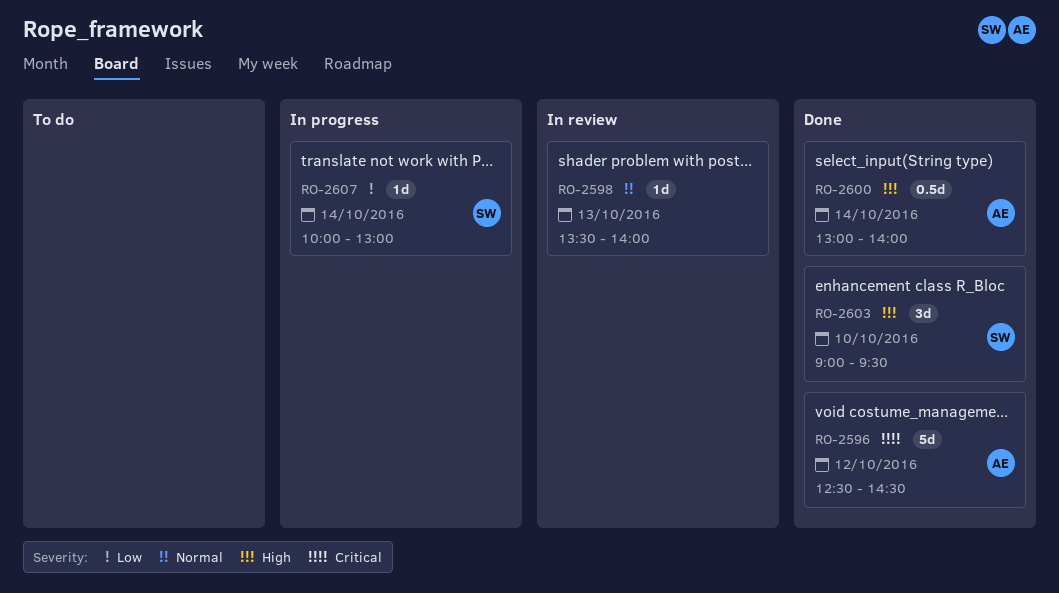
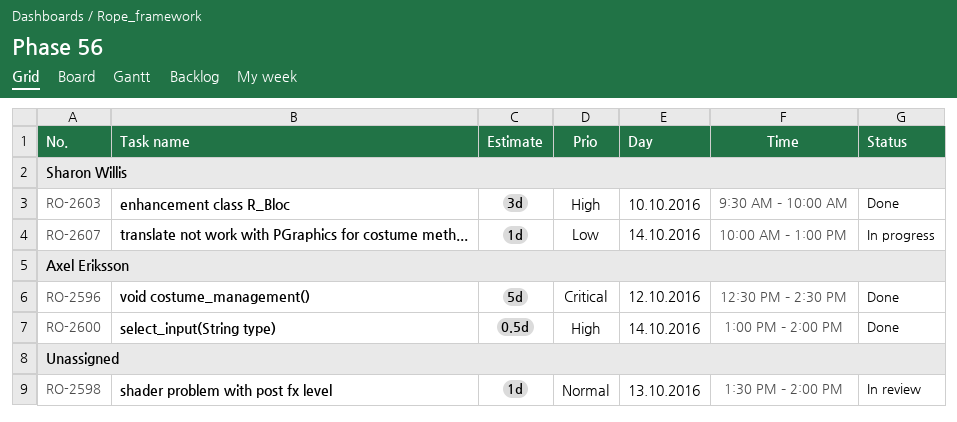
RO-2603, begins: 09:00 -> 09:30
RO-2603, ends: 09:30 -> 10:00

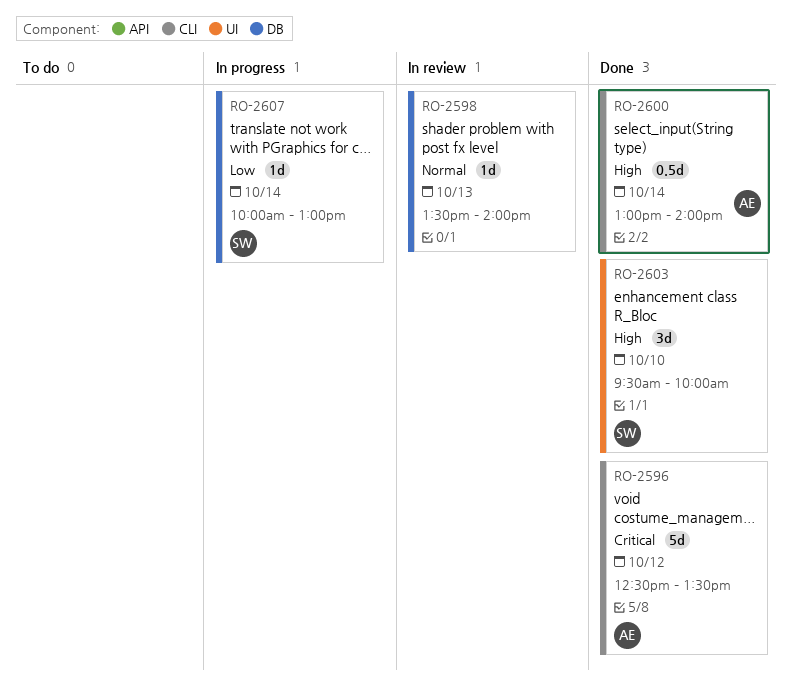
RO-2596, ends: 14:30 -> 13:30

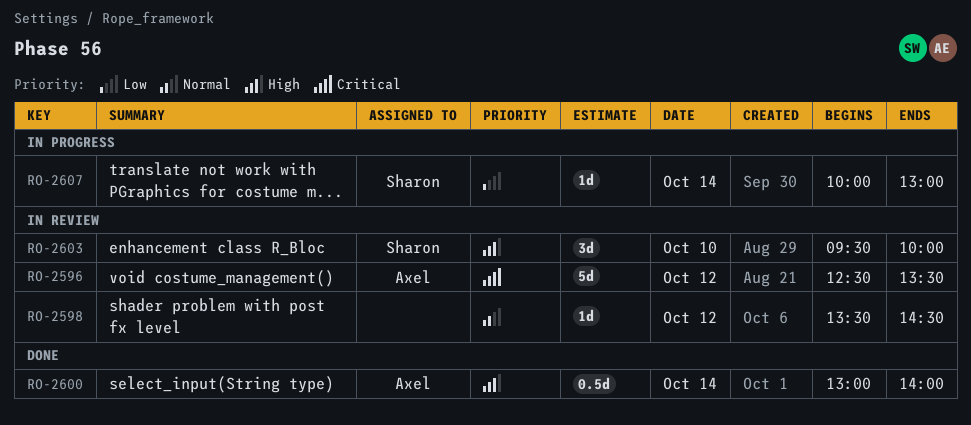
RO-2596, status: Done -> In review
RO-2598, day: Oct 13 -> Oct 12
RO-2598, ends: 14:00 -> 14:30
RO-2603, status: Done -> In review

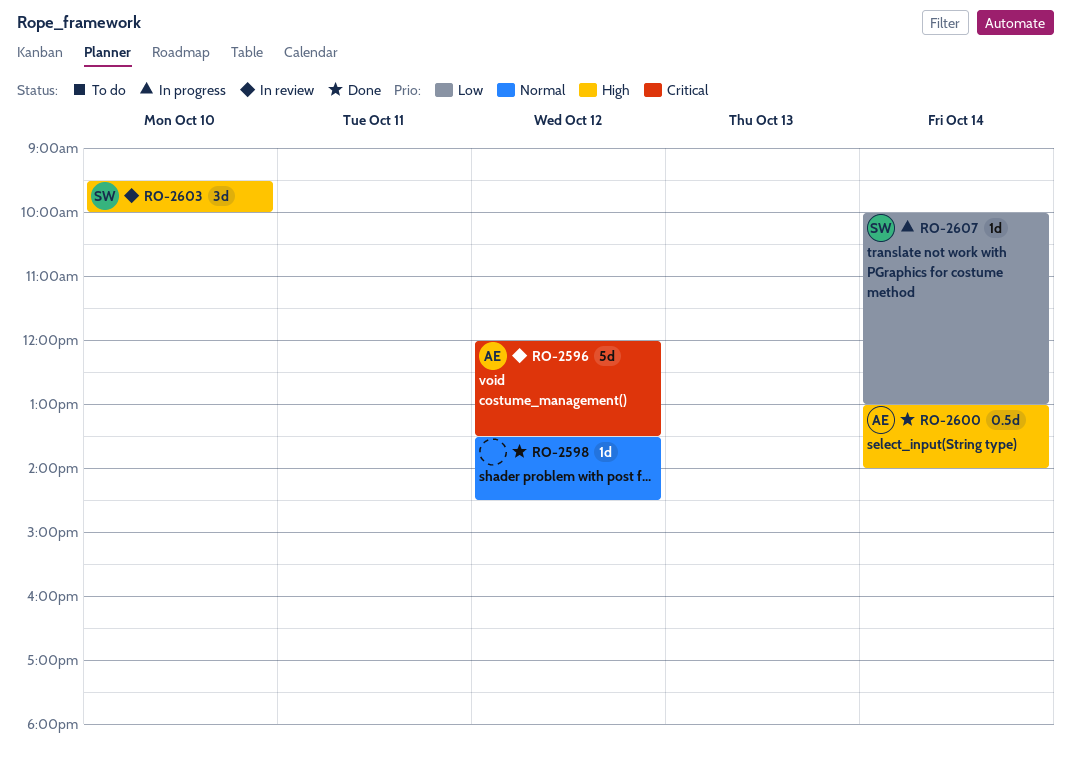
RO-2596, begins: 12:30 -> 12:00
RO-2598, status: In review -> Done

